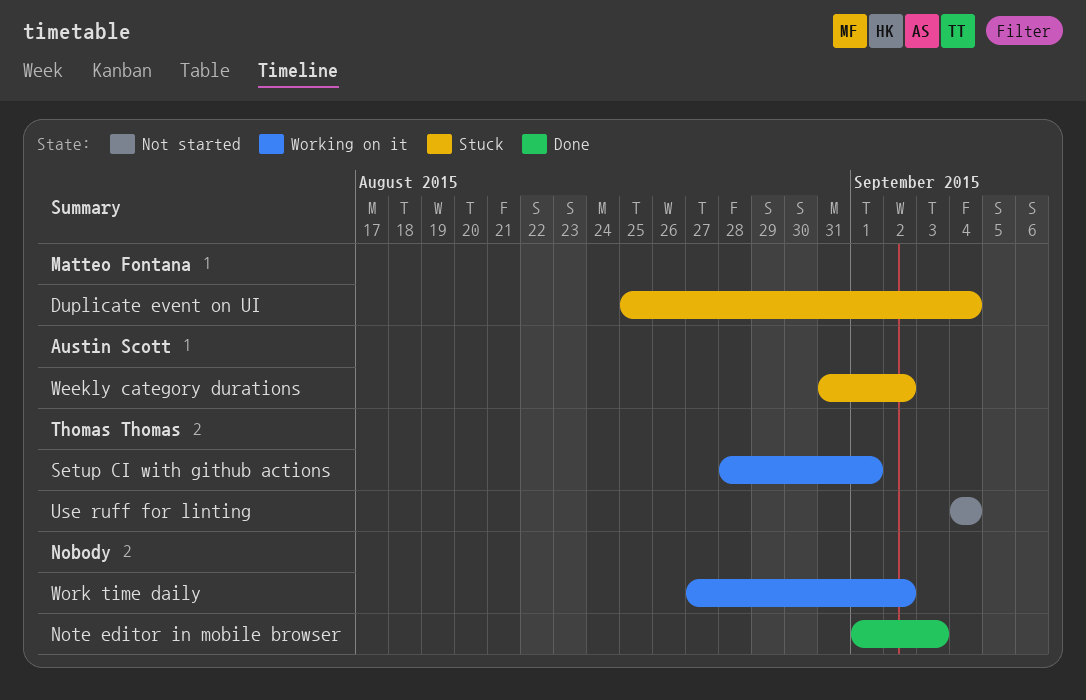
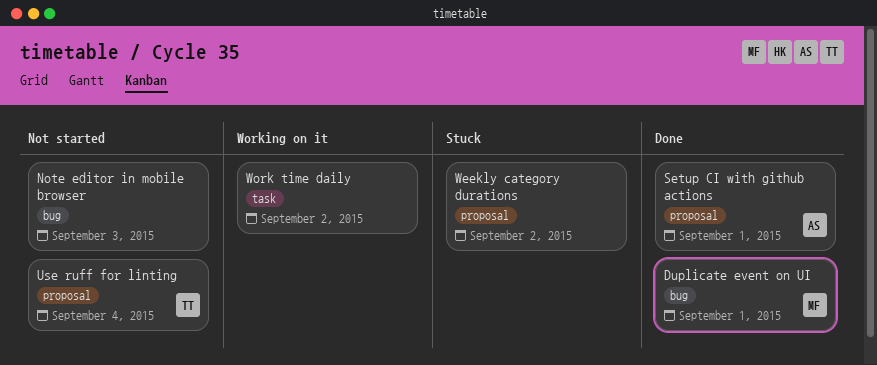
Duplicate event on UI, status: Stuck -> Done
Duplicate event on UI, due: Sep 4 -> Sep 1
Note editor in mobile browser, status: Done -> Not started
Setup CI with github actions, status: Working on it -> Done
Setup CI with github actions, owner: Thomas Thomas -> Austin Scott
Weekly category durations, owner: Austin Scott -> none

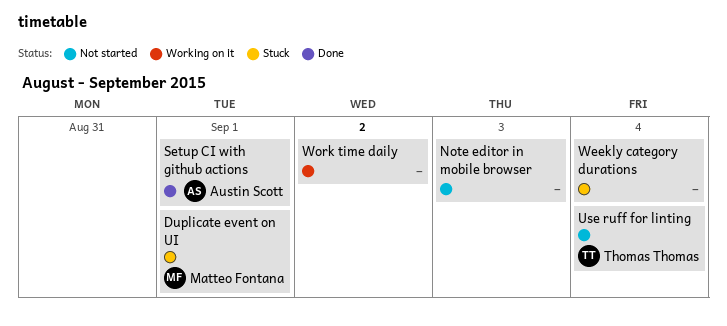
Duplicate event on UI, status: Done -> Stuck
Weekly category durations, due: Sep 2 -> Sep 4

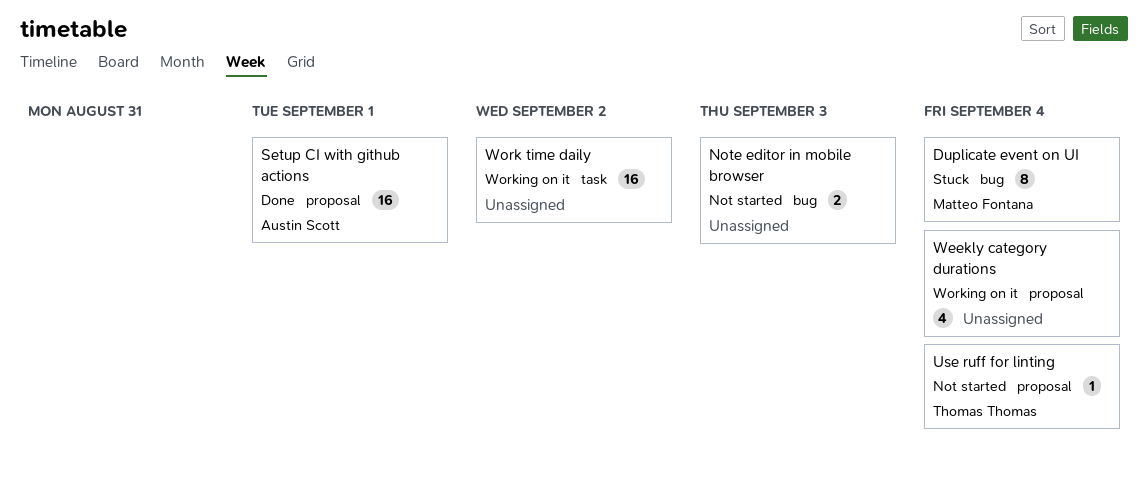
Duplicate event on UI, due: Sep 1 -> Sep 4
Weekly category durations, status: Stuck -> Working on it

